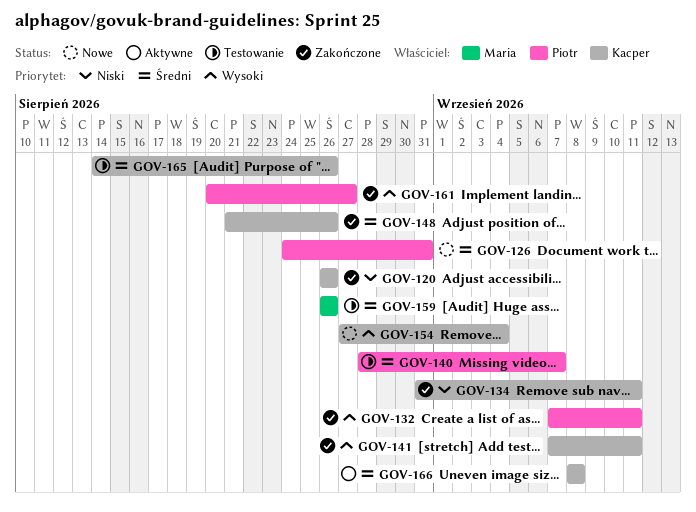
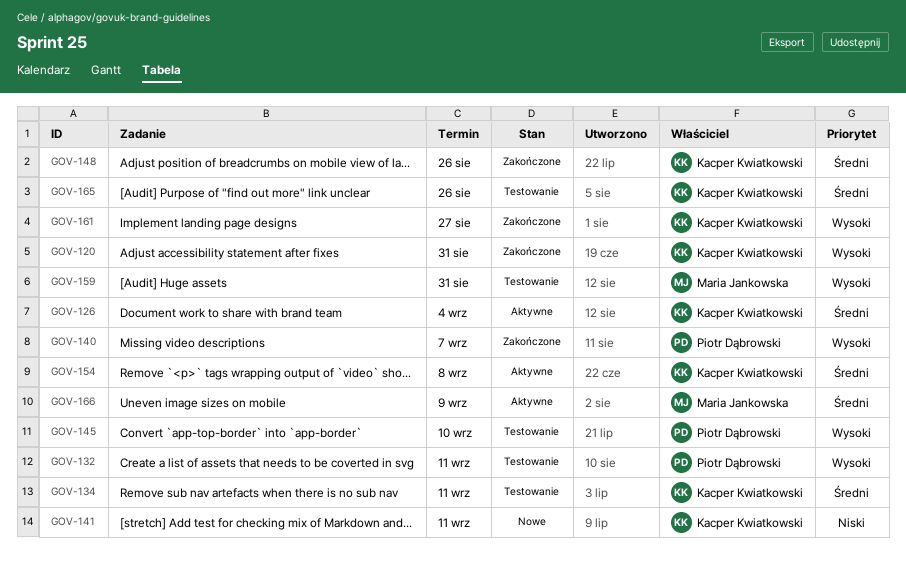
GOV-120, priority: Niski -> Wysoki
GOV-120, due: Aug 26 -> Aug 31
GOV-126, status: Nowe -> Aktywne
GOV-126, owner: Piotr Dąbrowski -> Kacper Kwiatkowski
GOV-126, due: Aug 31 -> Sep 4
GOV-132, status: Zakończone -> Testowanie
GOV-134, status: Zakończone -> Testowanie
GOV-134, priority: Niski -> Średni
GOV-140, status: Testowanie -> Zakończone
GOV-140, priority: Średni -> Wysoki
GOV-141, status: Zakończone -> Nowe
GOV-141, priority: Wysoki -> Niski
GOV-145: none -> present
GOV-154, status: Nowe -> Aktywne
GOV-154, priority: Wysoki -> Średni
GOV-154, due: Sep 4 -> Sep 8
GOV-159, priority: Średni -> Wysoki
GOV-159, due: Aug 26 -> Aug 31
GOV-161, owner: Piotr Dąbrowski -> Kacper Kwiatkowski
GOV-166, owner: Kacper Kwiatkowski -> Maria Jankowska
GOV-166, due: Sep 8 -> Sep 9

